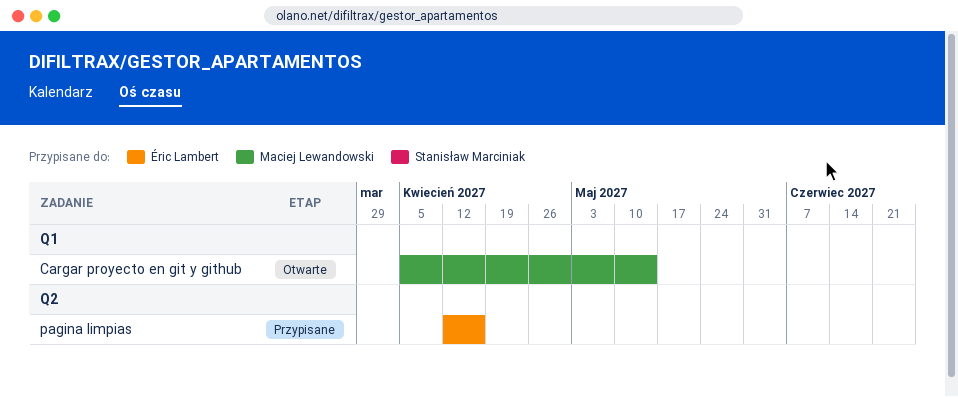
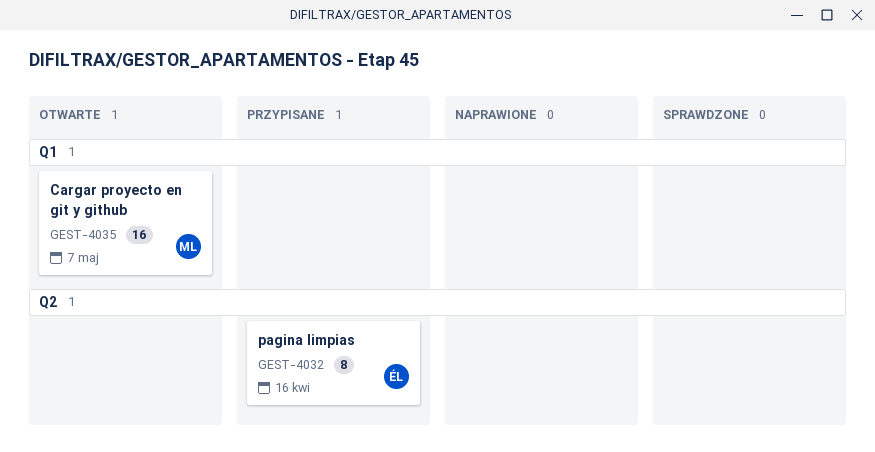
Cargar proyecto en git y github, due: May 14 -> May 7

